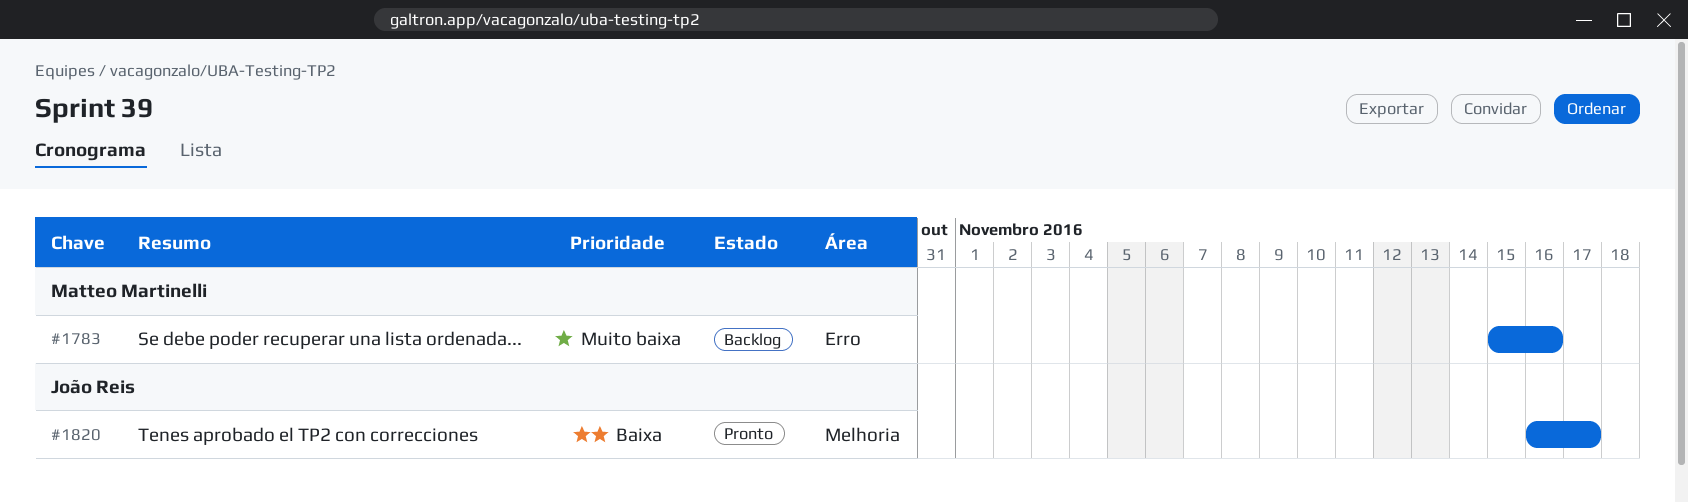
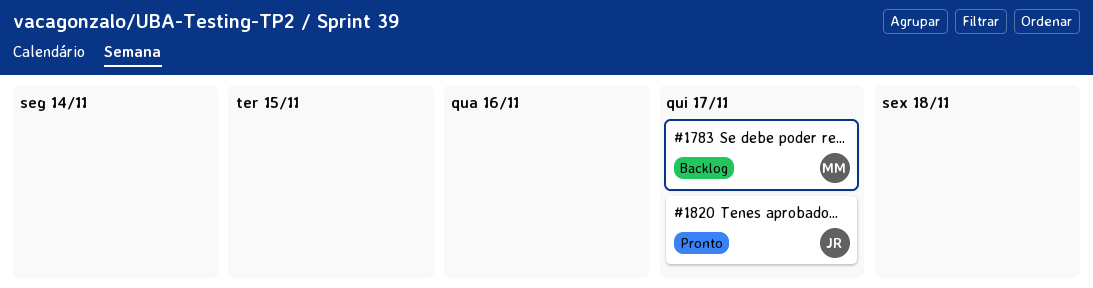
#1783, due: Nov 16 -> Nov 17

